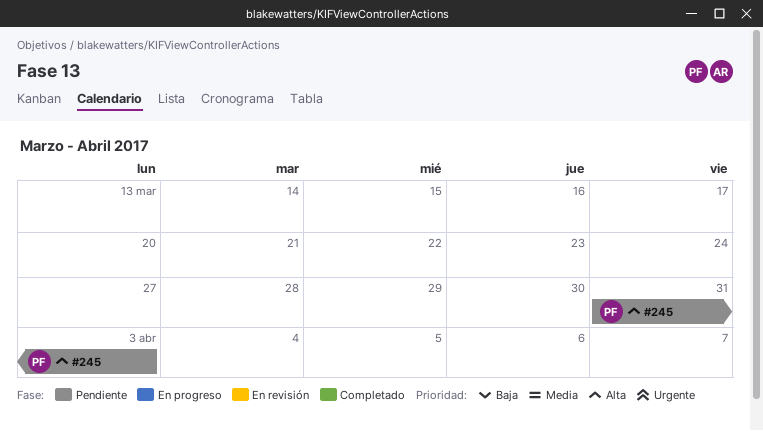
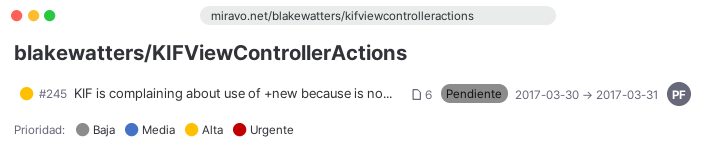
#245, start: Mar 31 -> Mar 30
#245, due: Apr 3 -> Mar 31

